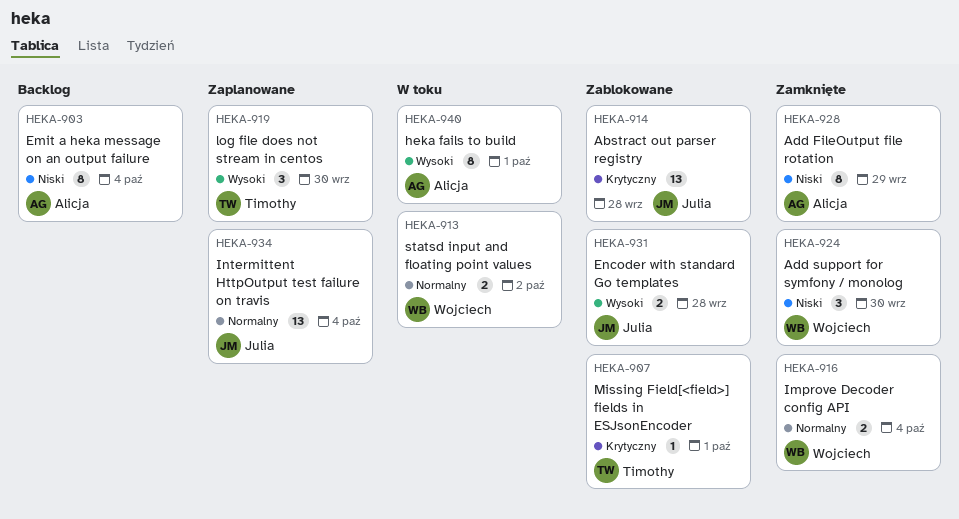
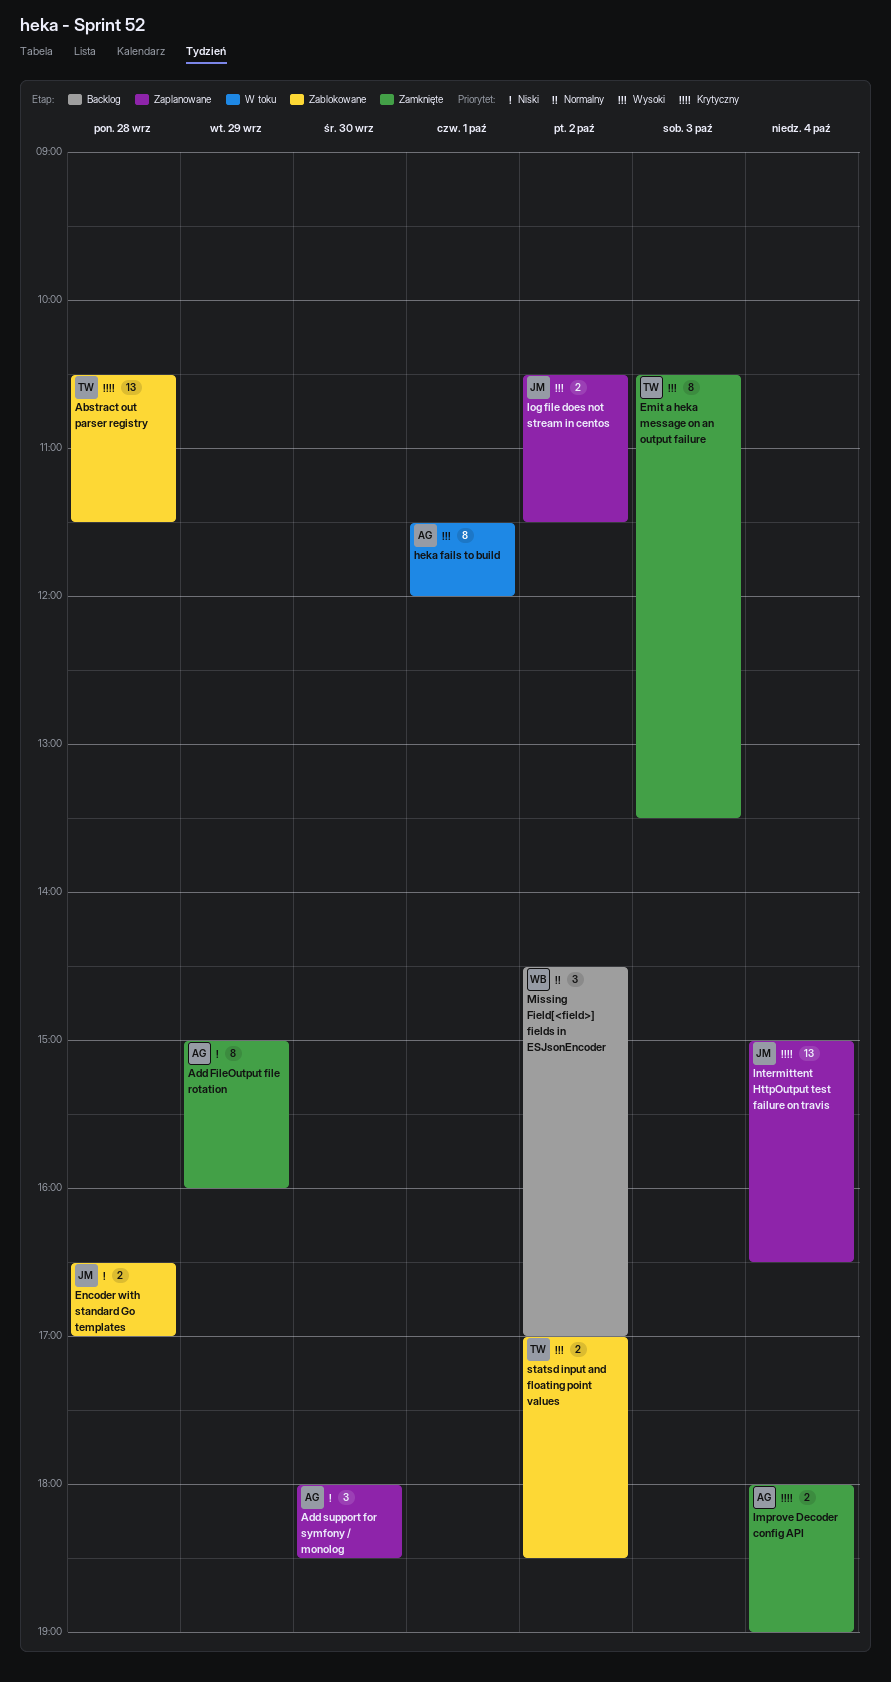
Abstract out parser registry, owner: Julia -> Timothy
Add support for symfony / monolog, status: Zamknięte -> Zaplanowane
Add support for symfony / monolog, owner: Wojciech -> Alicja
Emit a heka message on an output failure, status: Backlog -> Zamknięte
Emit a heka message on an output failure, owner: Alicja -> Timothy
Emit a heka message on an output failure, priority: Niski -> Wysoki
Emit a heka message on an output failure, day: Oct 4 -> Oct 3
Encoder with standard Go templates, priority: Wysoki -> Niski
Improve Decoder config API, owner: Wojciech -> Alicja
Improve Decoder config API, priority: Normalny -> Krytyczny
Intermittent HttpOutput test failure on travis, priority: Normalny -> Krytyczny
log file does not stream in centos, owner: Timothy -> Julia
log file does not stream in centos, estimate: 3 -> 2
log file does not stream in centos, day: Sep 30 -> Oct 2
Missing Field[<field>] fields in ESJsonEncoder, status: Zablokowane -> Backlog
Missing Field[<field>] fields in ESJsonEncoder, owner: Timothy -> Wojciech
Missing Field[<field>] fields in ESJsonEncoder, priority: Krytyczny -> Normalny
Missing Field[<field>] fields in ESJsonEncoder, estimate: 1 -> 3
Missing Field[<field>] fields in ESJsonEncoder, day: Oct 1 -> Oct 2
statsd input and floating point values, status: W toku -> Zablokowane
statsd input and floating point values, owner: Wojciech -> Timothy
statsd input and floating point values, priority: Normalny -> Wysoki

